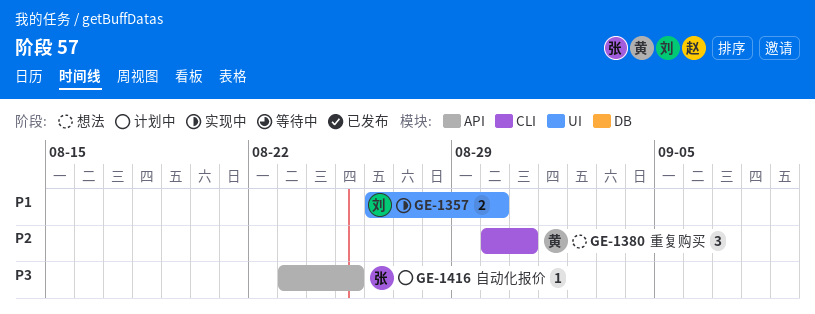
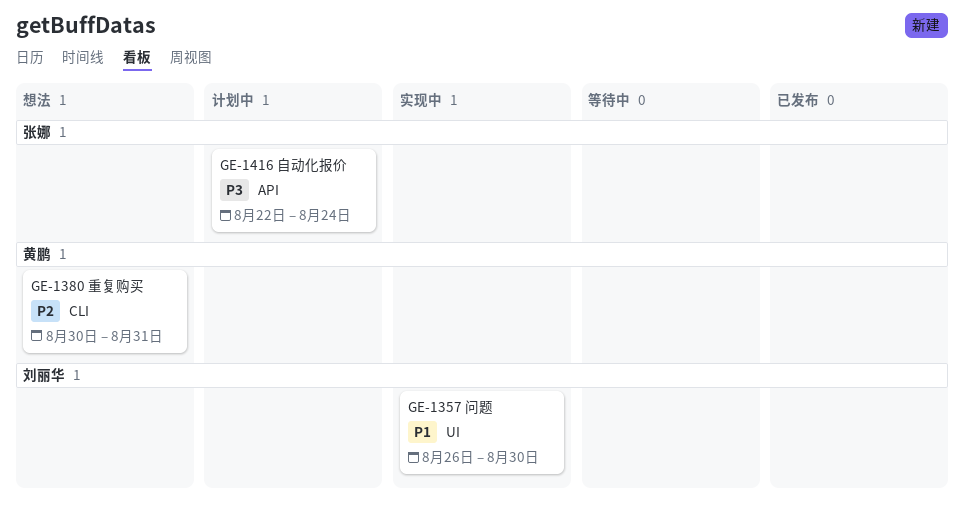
GE-1416, start: Aug 23 -> Aug 22
GE-1416, due: Aug 25 -> Aug 24

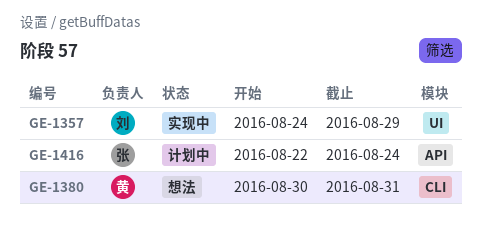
GE-1357, start: Aug 26 -> Aug 24
GE-1357, due: Aug 30 -> Aug 29

